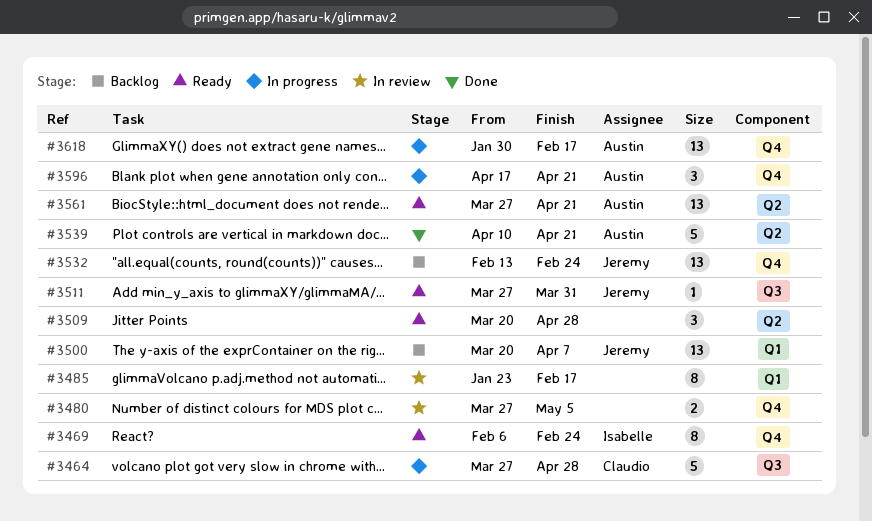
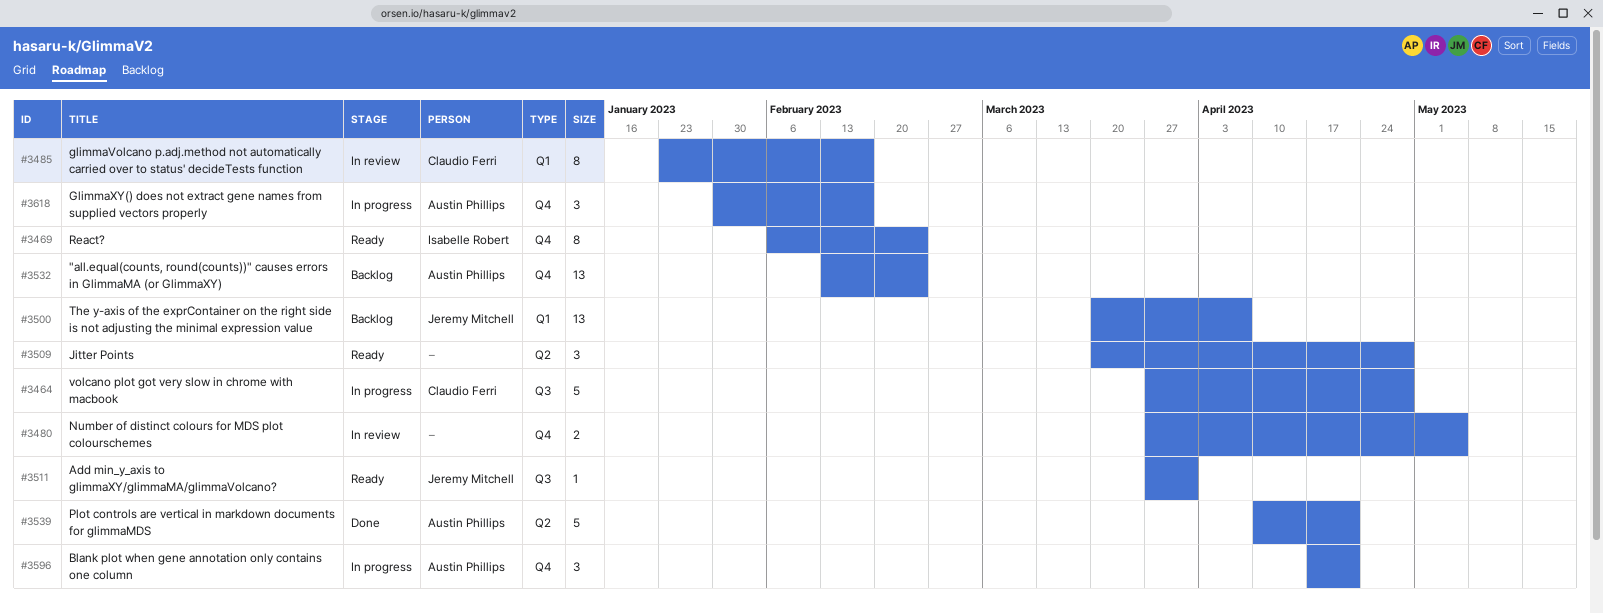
#3485, owner: none -> Claudio Ferri
#3532, owner: Jeremy Mitchell -> Austin Phillips
#3561: present -> none
#3618, estimate: 13 -> 3

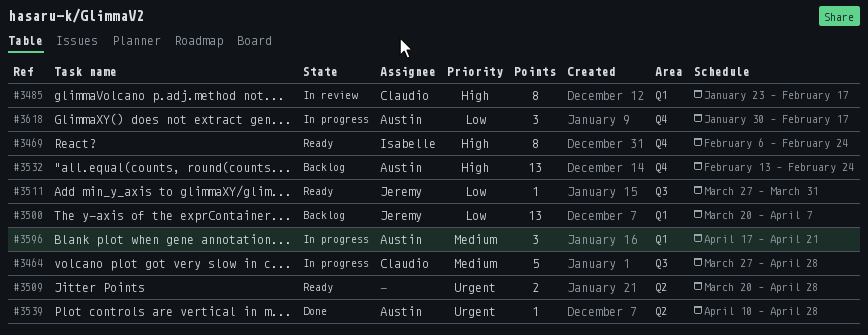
#3480: present -> none
#3509, estimate: 3 -> 2
#3539, estimate: 5 -> 1
#3539, due: Apr 21 -> Apr 28
#3596, label: Q4 -> Q1

